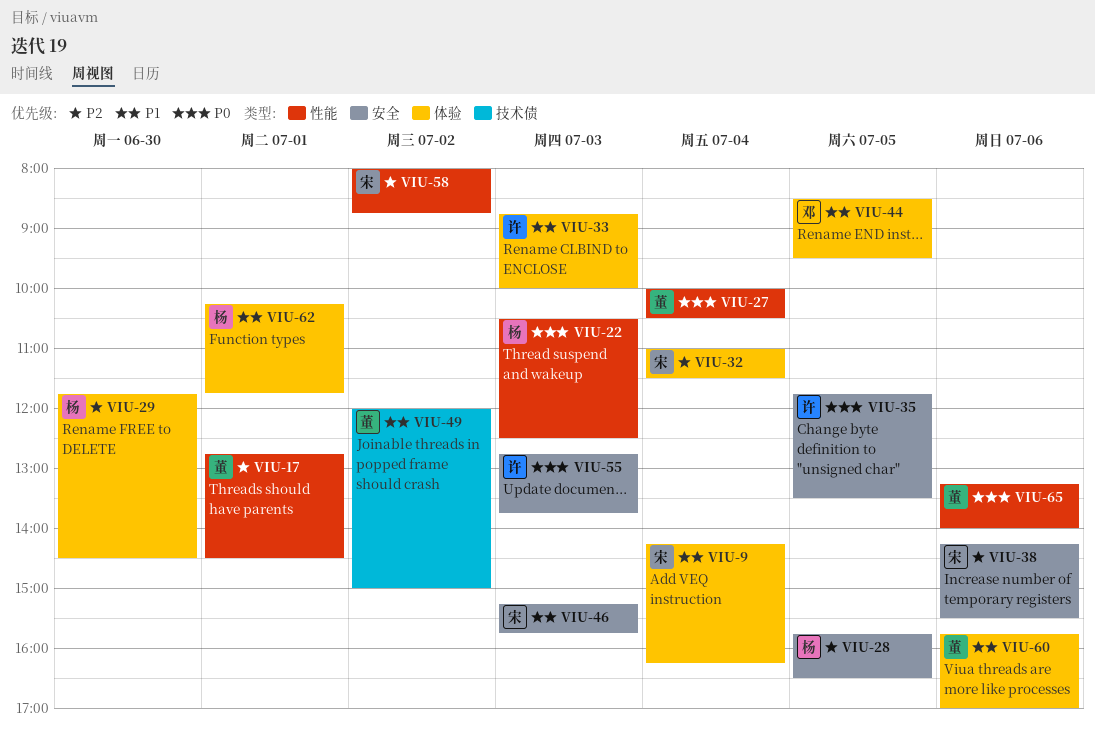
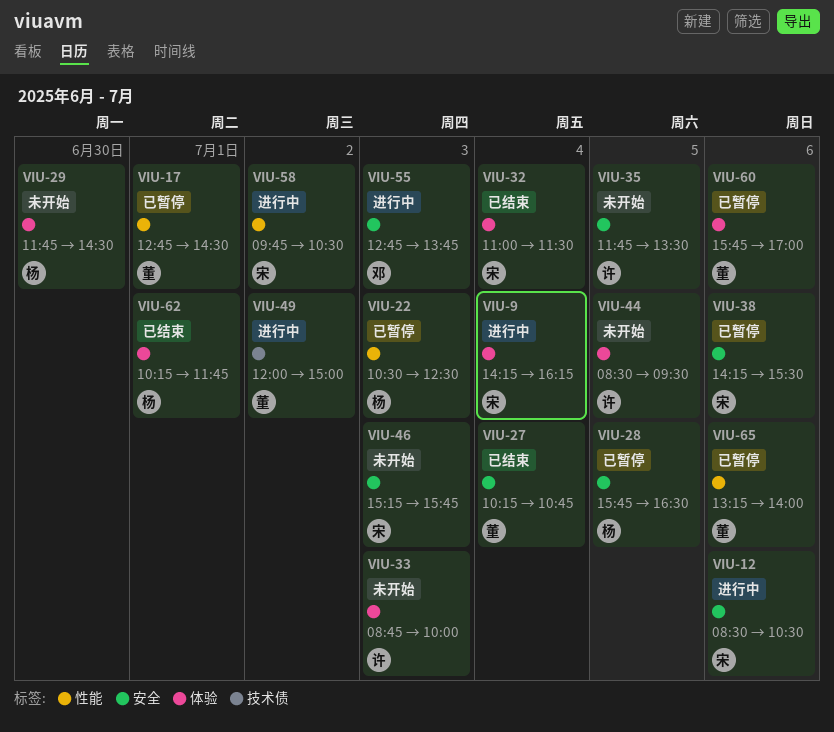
VIU-12: none -> present
VIU-27, label: 性能 -> 安全
VIU-27, begins: 10:00 -> 10:15
VIU-27, ends: 10:30 -> 10:45
VIU-44, owner: 邓 -> 许
VIU-55, owner: 许 -> 邓
VIU-58, begins: 08:00 -> 09:45
VIU-58, ends: 08:45 -> 10:30

